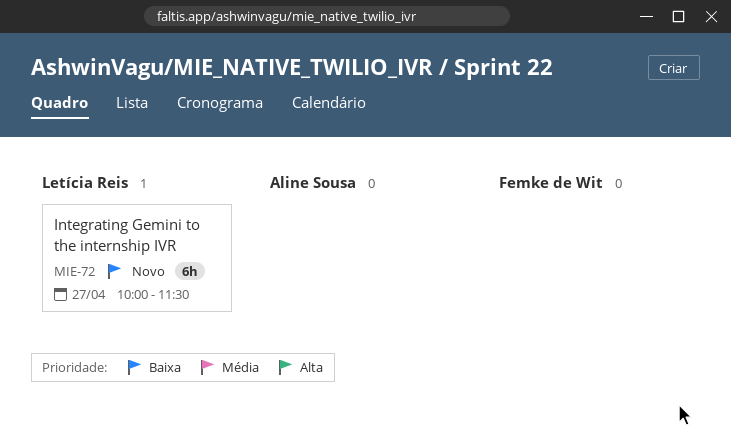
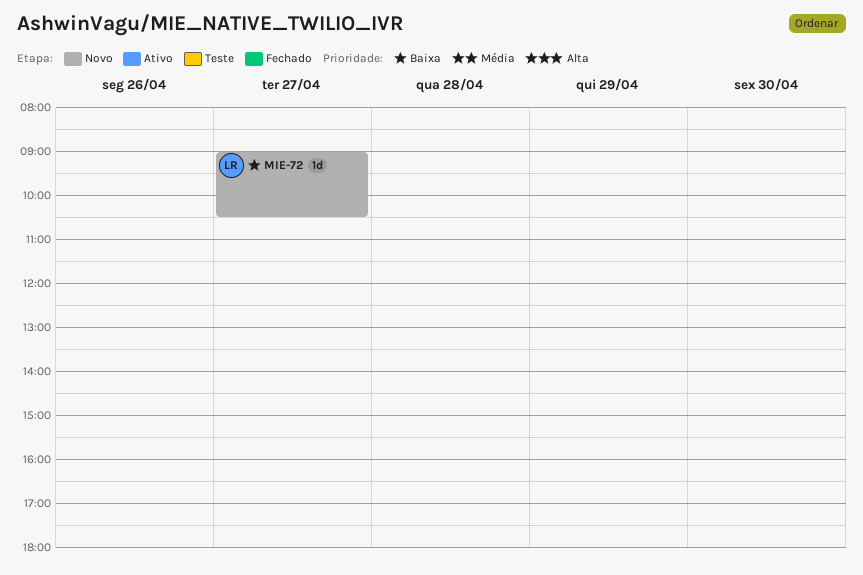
MIE-72, estimate: 6h -> 1d
MIE-72, begins: 10:00 -> 09:00
MIE-72, ends: 11:30 -> 10:30

